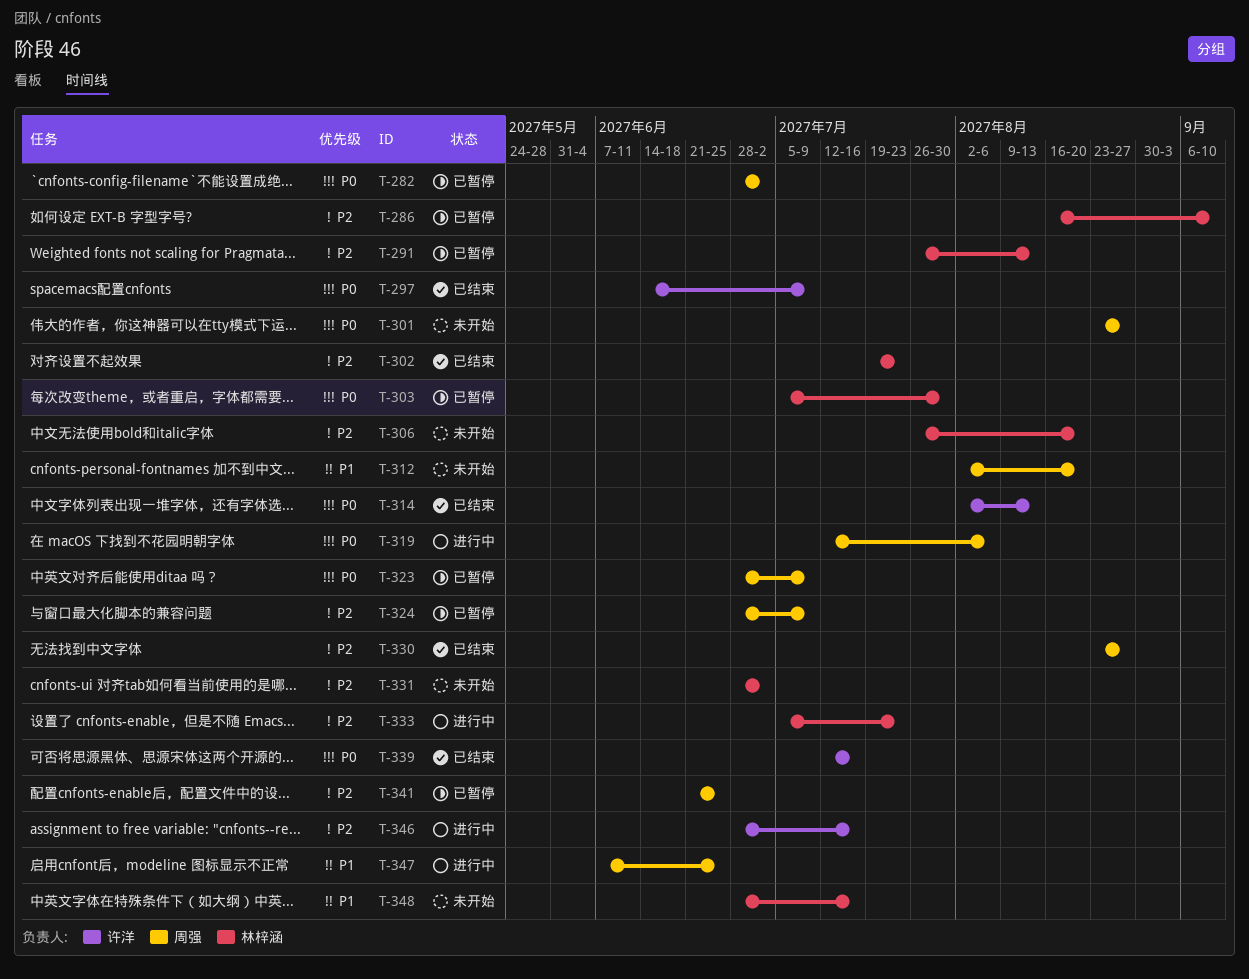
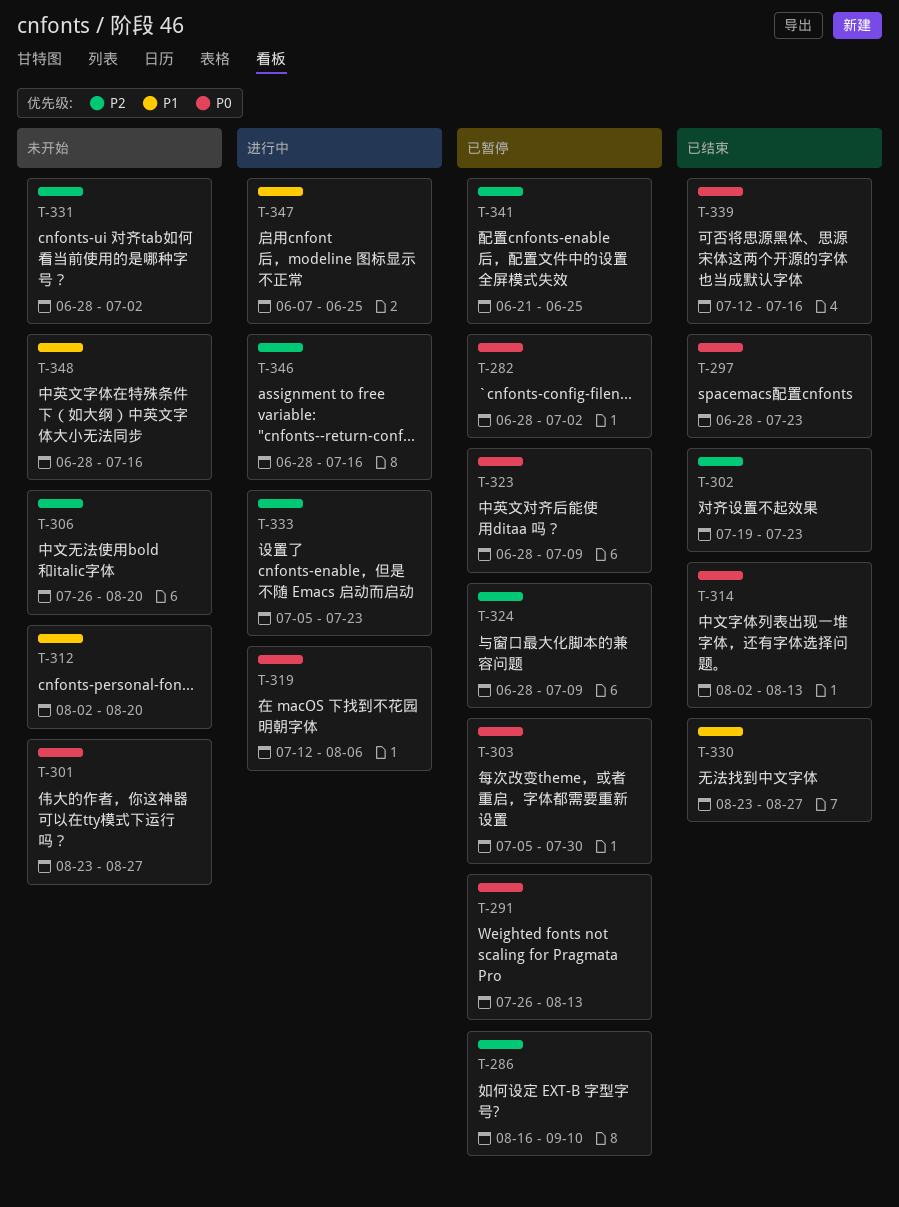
T-291, priority: P2 -> P0
T-297, start: Jun 14 -> Jun 28
T-297, due: Jul 9 -> Jul 23
T-330, priority: P2 -> P1

